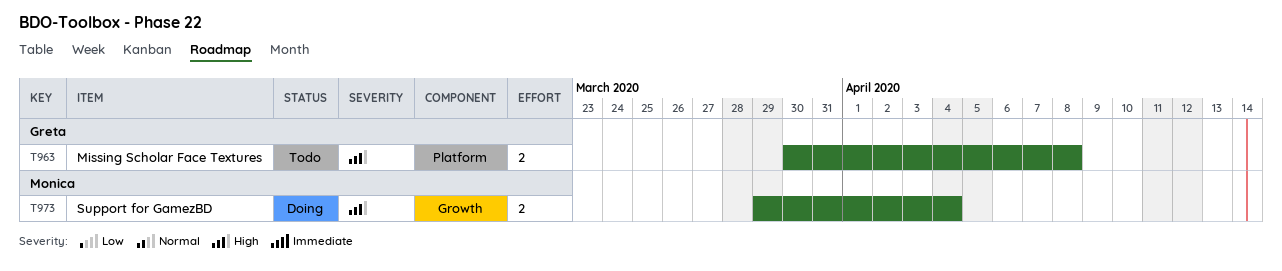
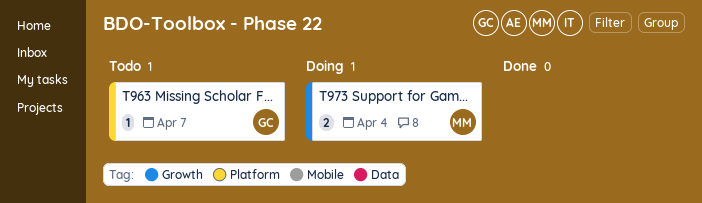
T963, estimate: 2 -> 1
T963, due: Apr 8 -> Apr 7

